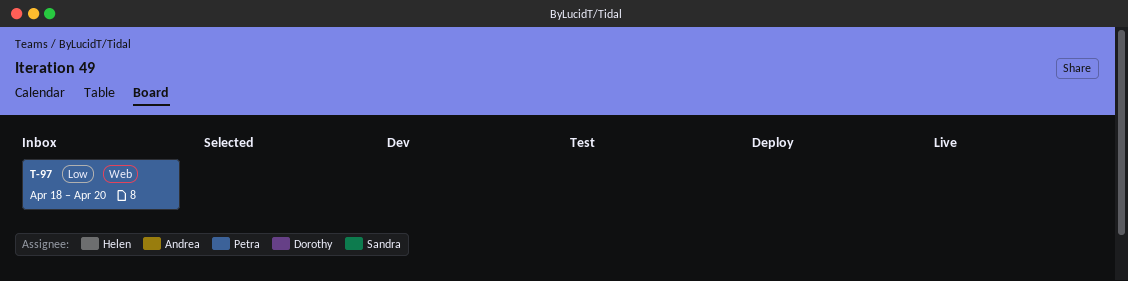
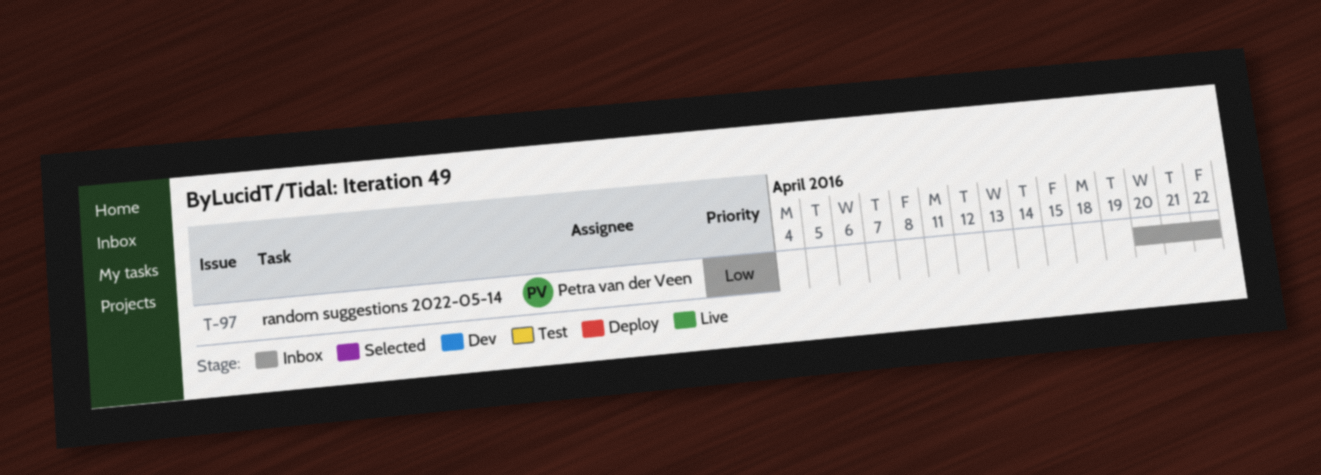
T-97, start: Apr 18 -> Apr 20
T-97, due: Apr 20 -> Apr 22

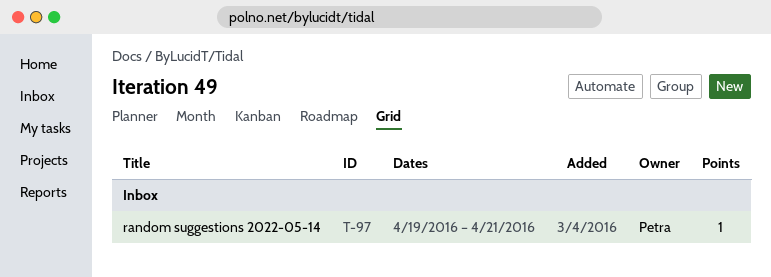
T-97, start: Apr 20 -> Apr 19
T-97, due: Apr 22 -> Apr 21

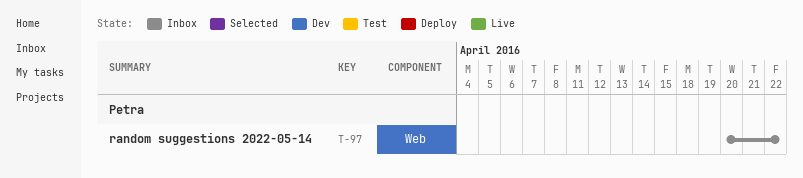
T-97, start: Apr 19 -> Apr 20
T-97, due: Apr 21 -> Apr 22

